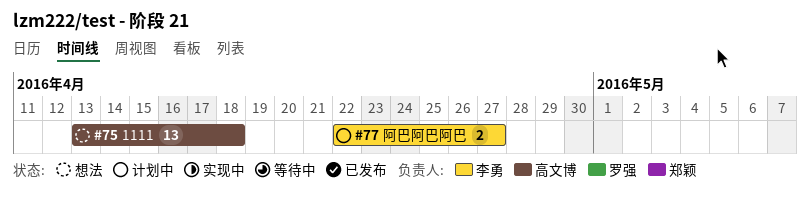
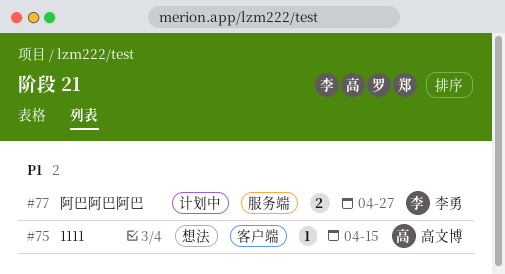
#75, estimate: 13 -> 1
#75, due: Apr 18 -> Apr 15

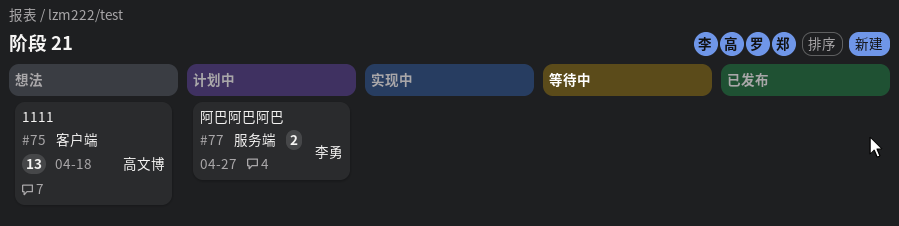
#75, estimate: 1 -> 13
#75, due: Apr 15 -> Apr 18

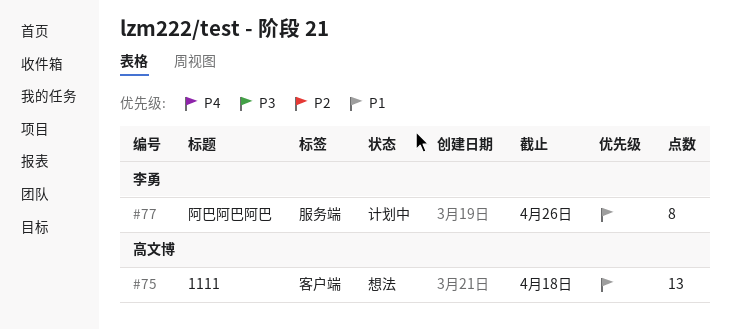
#77, estimate: 2 -> 8
#77, due: Apr 27 -> Apr 26

